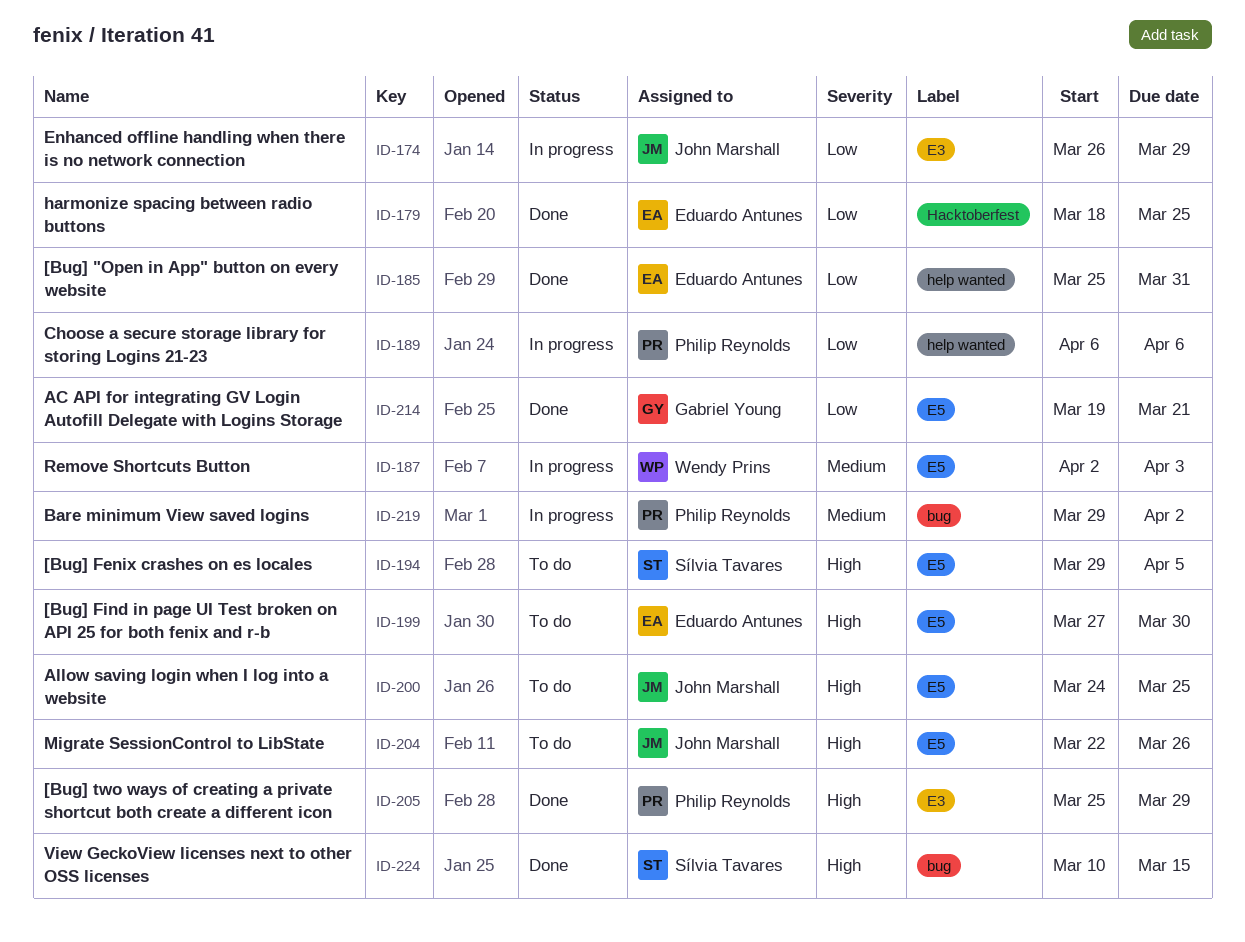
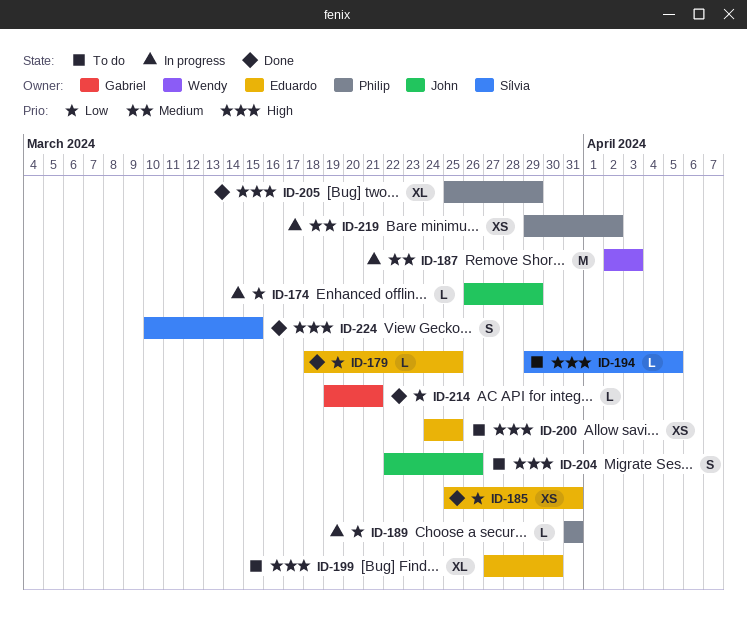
ID-189, start: Apr 6 -> Mar 31
ID-189, due: Apr 6 -> Mar 31
ID-200, owner: John Marshall -> Eduardo Antunes

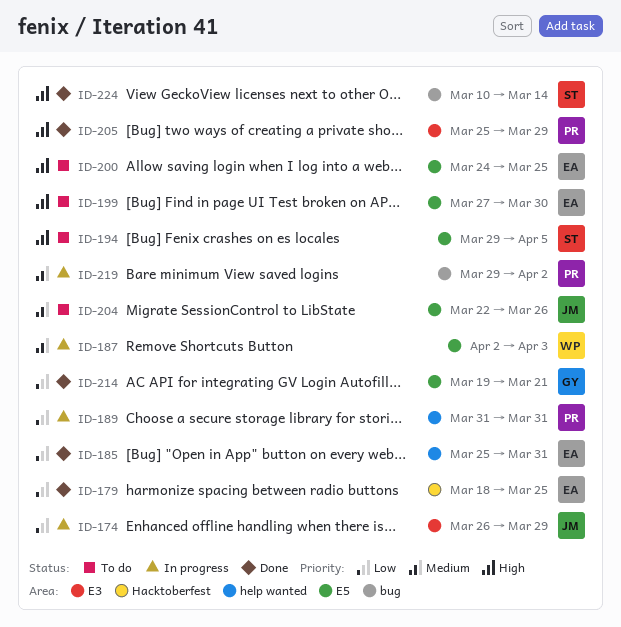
ID-204, priority: High -> Medium
ID-224, due: Mar 15 -> Mar 14

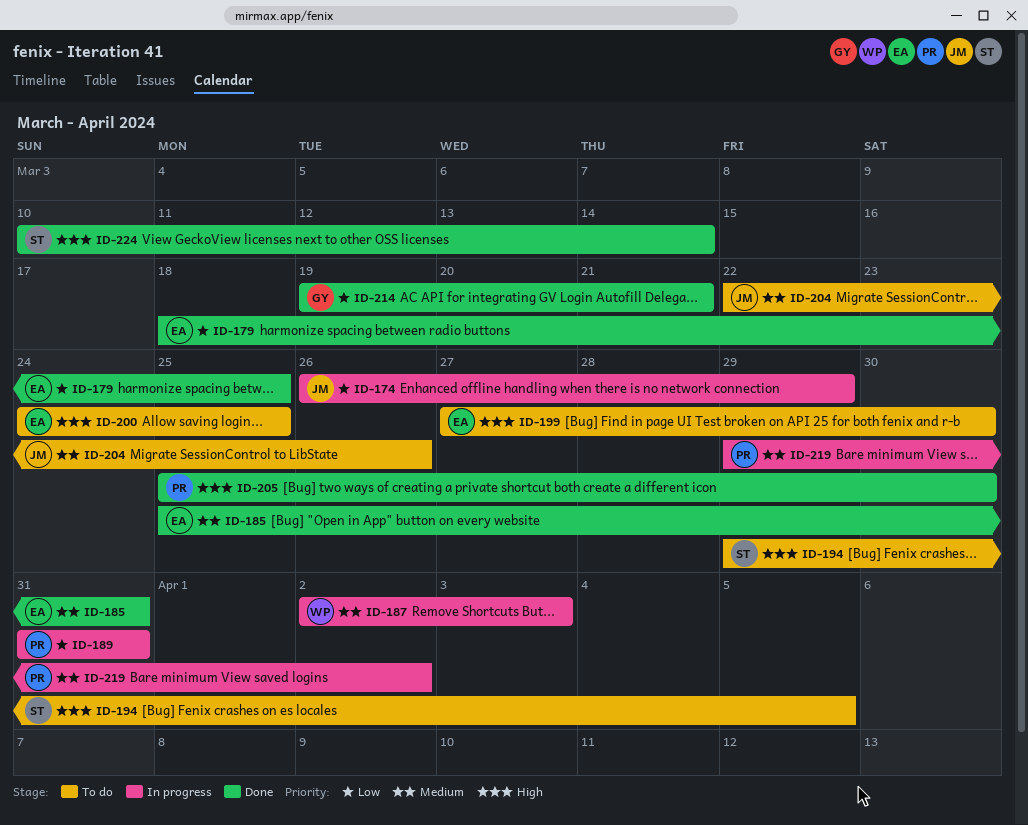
ID-185, priority: Low -> Medium
ID-205, due: Mar 29 -> Mar 30

